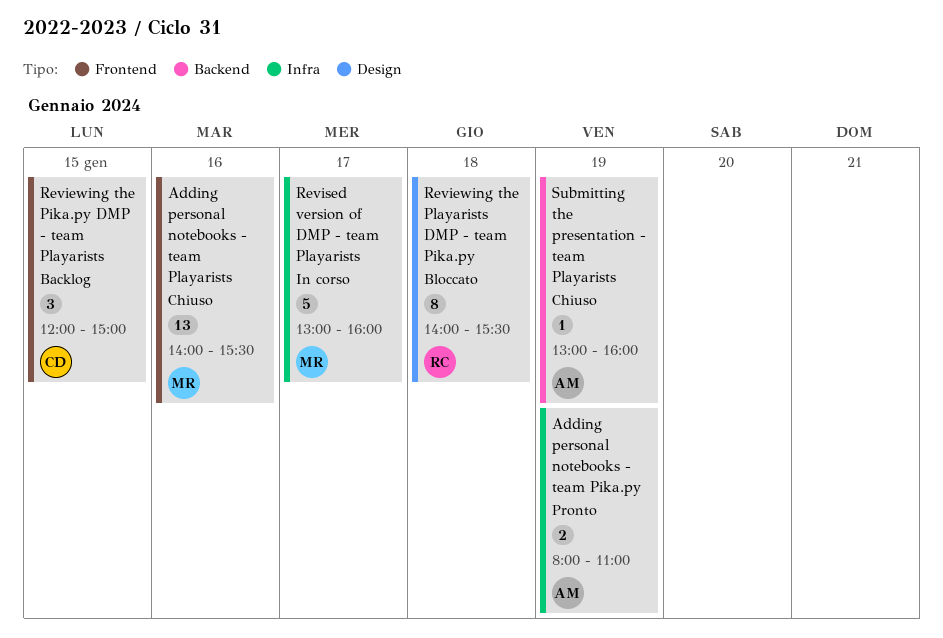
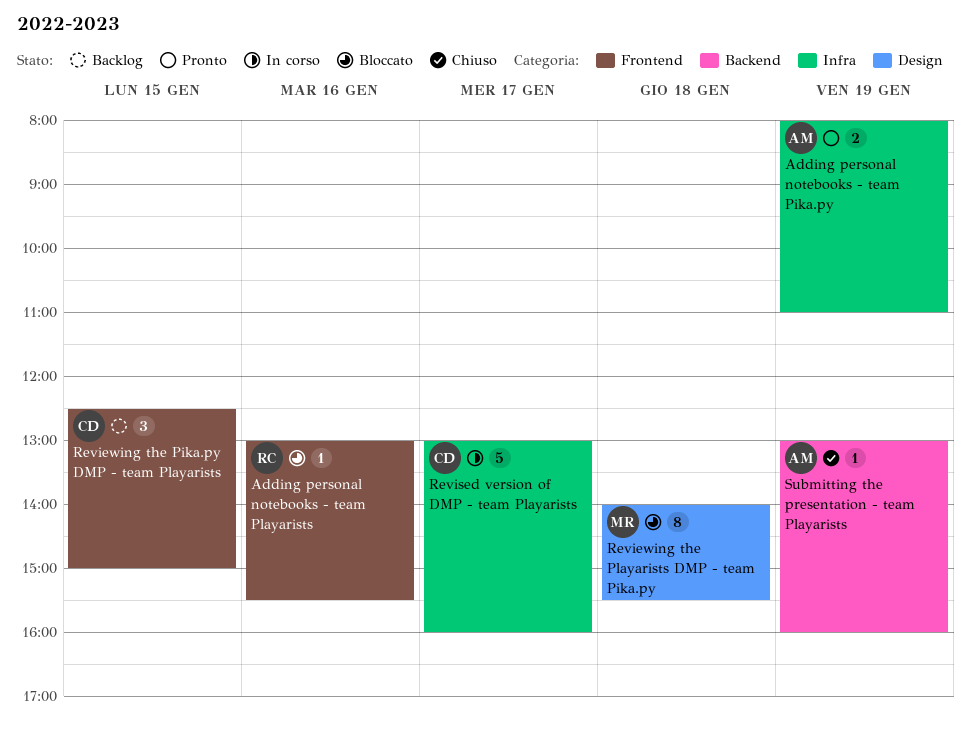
Adding personal notebooks - team Playarists, status: Chiuso -> Bloccato
Adding personal notebooks - team Playarists, owner: MR -> RC
Adding personal notebooks - team Playarists, estimate: 13 -> 1
Adding personal notebooks - team Playarists, begins: 14:00 -> 13:00
Reviewing the Pika.py DMP - team Playarists, begins: 12:00 -> 12:30
Reviewing the Playarists DMP - team Pika.py, owner: RC -> MR
Revised version of DMP - team Playarists, owner: MR -> CD

